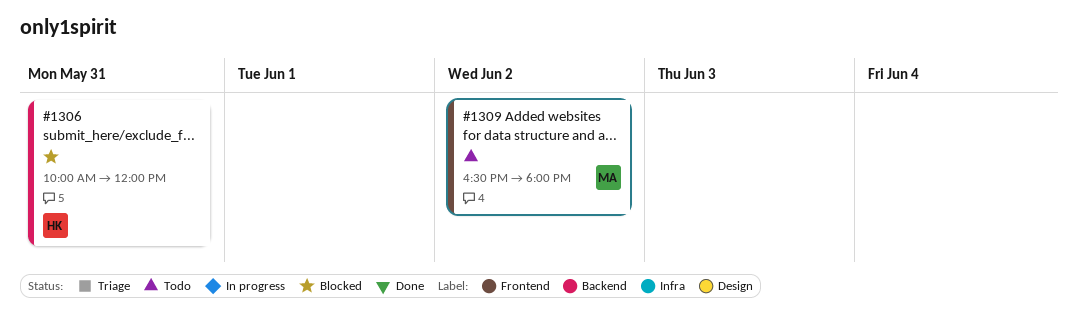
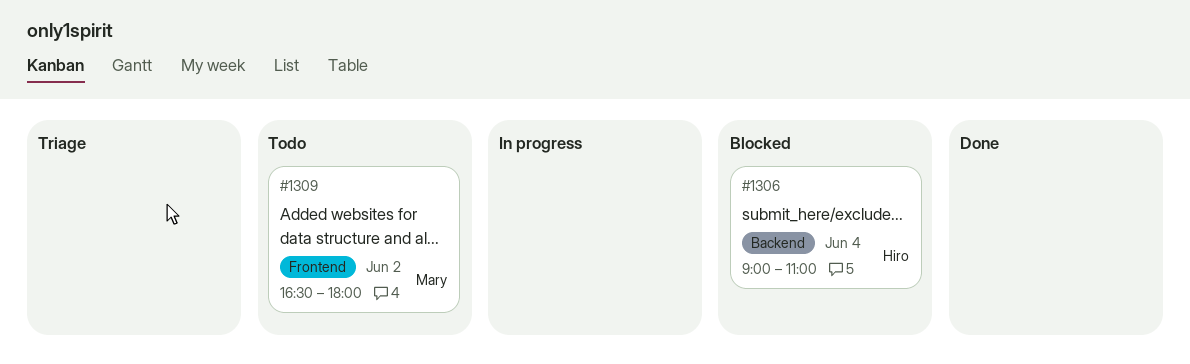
#1306, day: May 31 -> Jun 4
#1306, begins: 10:00 -> 09:00
#1306, ends: 12:00 -> 11:00

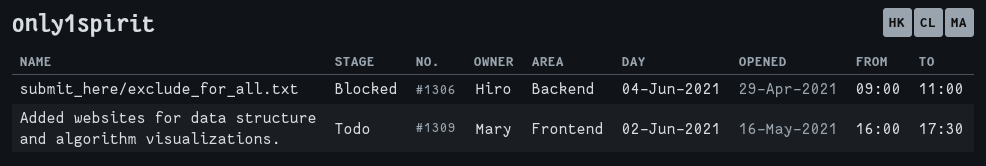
#1309, begins: 16:30 -> 16:00
#1309, ends: 18:00 -> 17:30

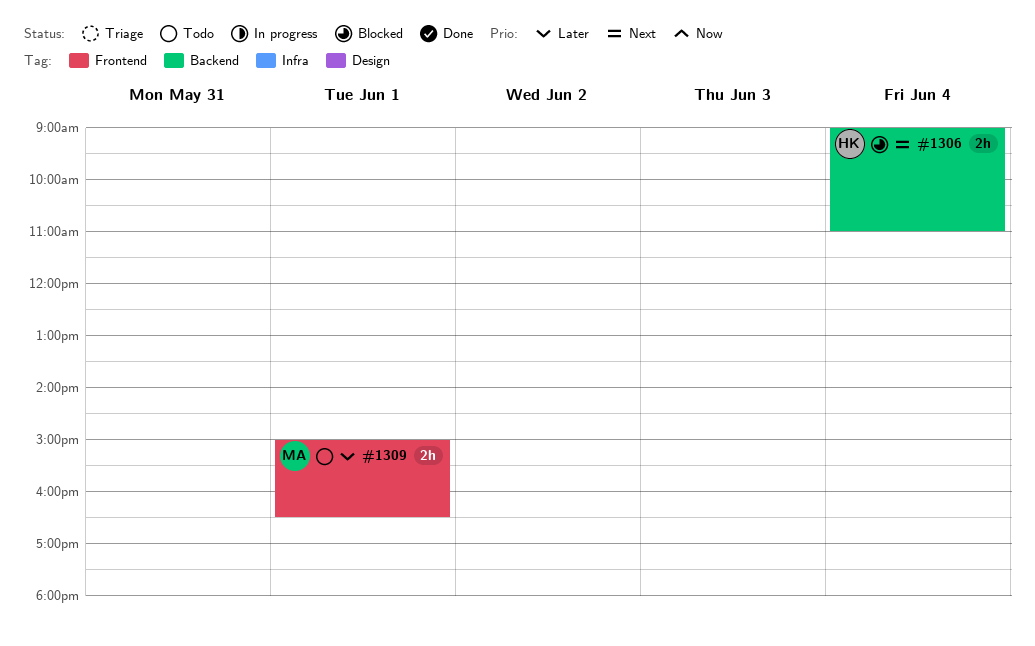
#1309, day: Jun 2 -> Jun 1
#1309, begins: 16:00 -> 15:00
#1309, ends: 17:30 -> 16:30

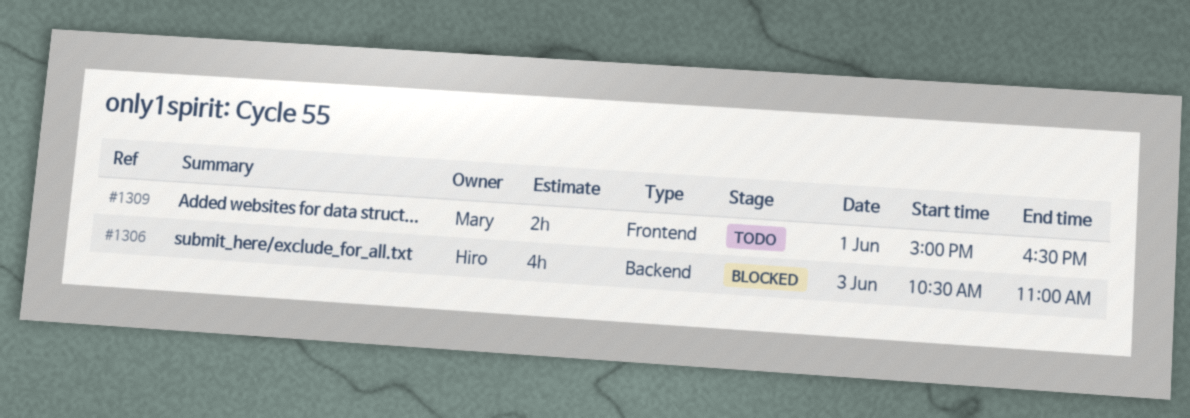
#1306, estimate: 2h -> 4h
#1306, day: Jun 4 -> Jun 3
#1306, begins: 09:00 -> 10:30

